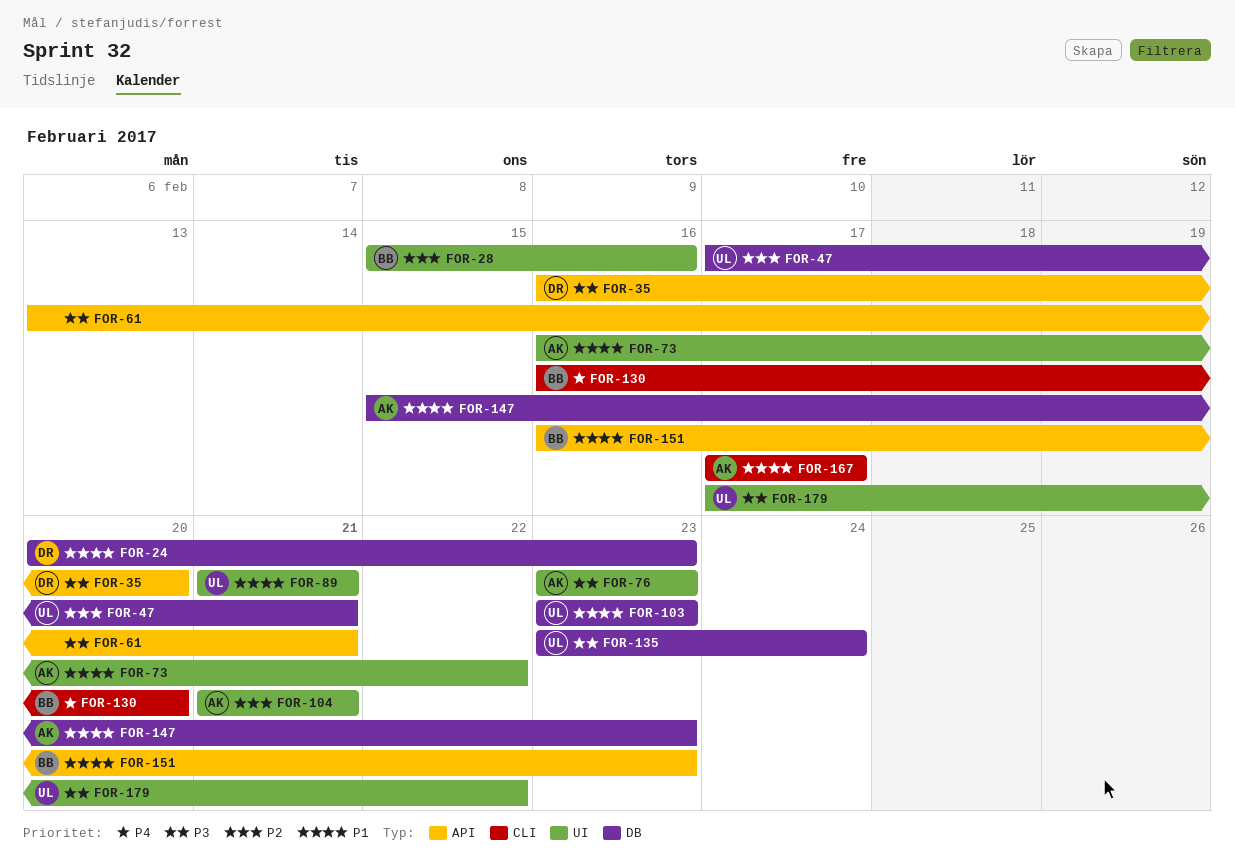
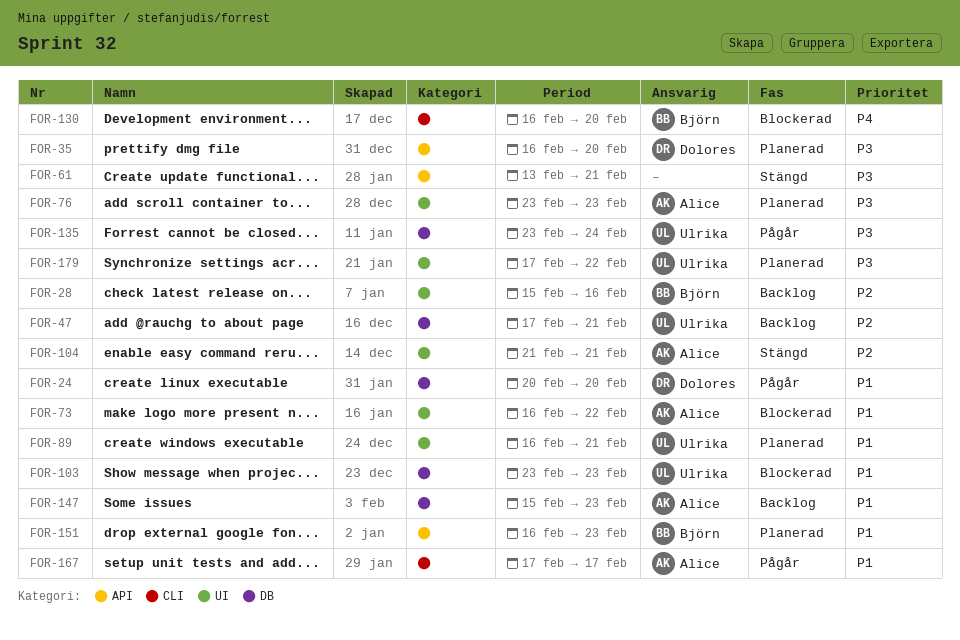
FOR-24, due: Feb 23 -> Feb 20
FOR-89, start: Feb 21 -> Feb 16

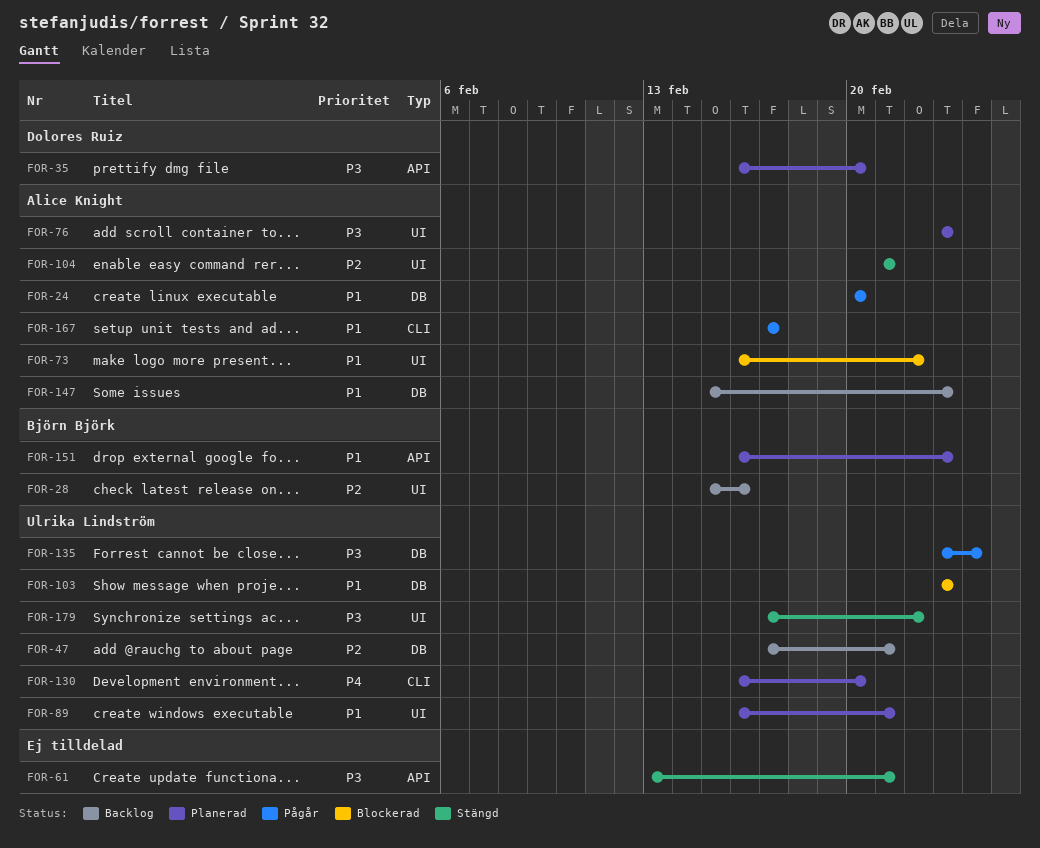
FOR-24, owner: Dolores Ruiz -> Alice Knight
FOR-130, status: Blockerad -> Planerad
FOR-130, owner: Björn Björk -> Ulrika Lindström
FOR-179, status: Planerad -> Stängd

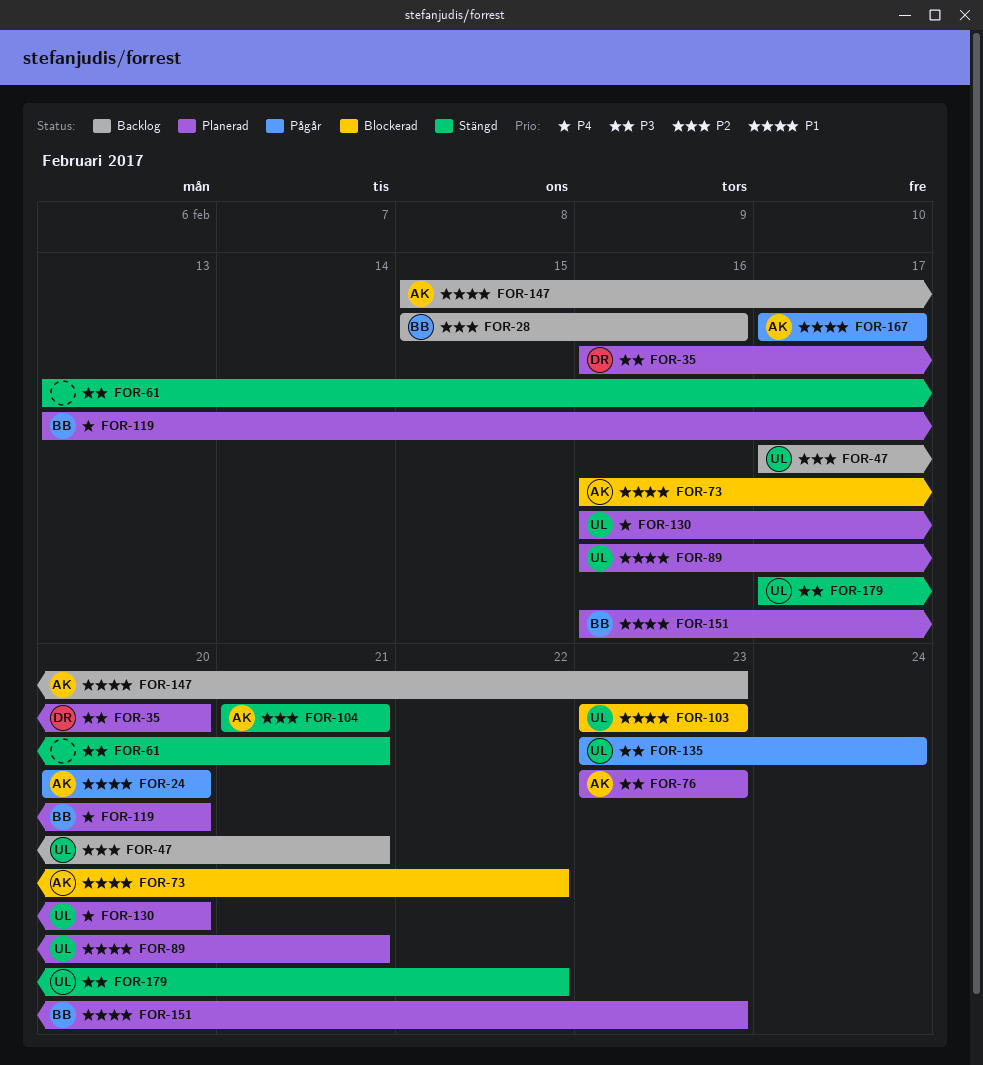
FOR-119: none -> present

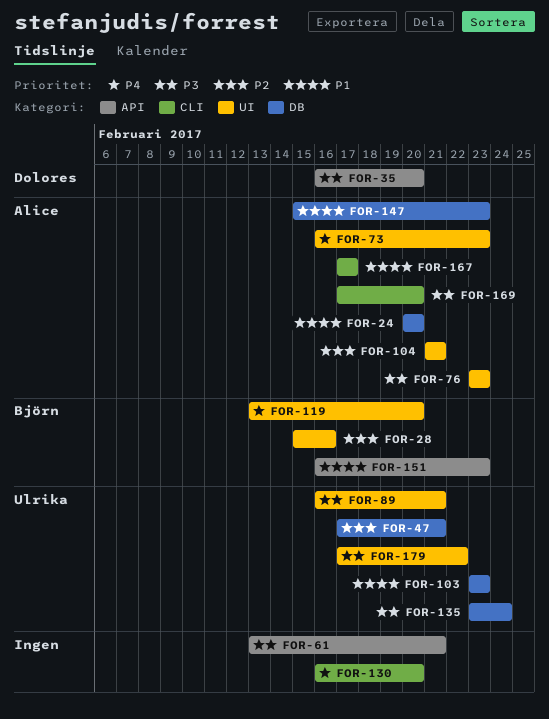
FOR-73, priority: P1 -> P4
FOR-73, due: Feb 22 -> Feb 23
FOR-89, priority: P1 -> P3
FOR-130, owner: Ulrika -> none
FOR-169: none -> present

